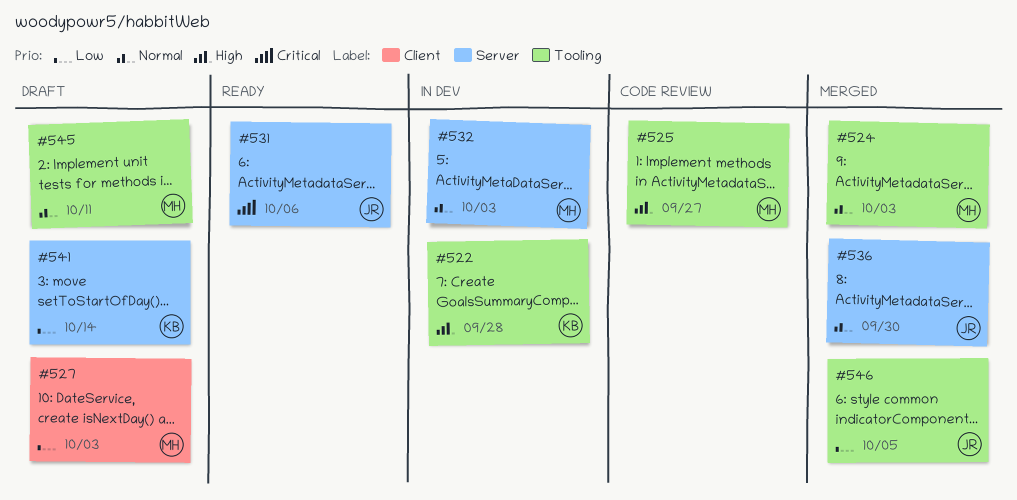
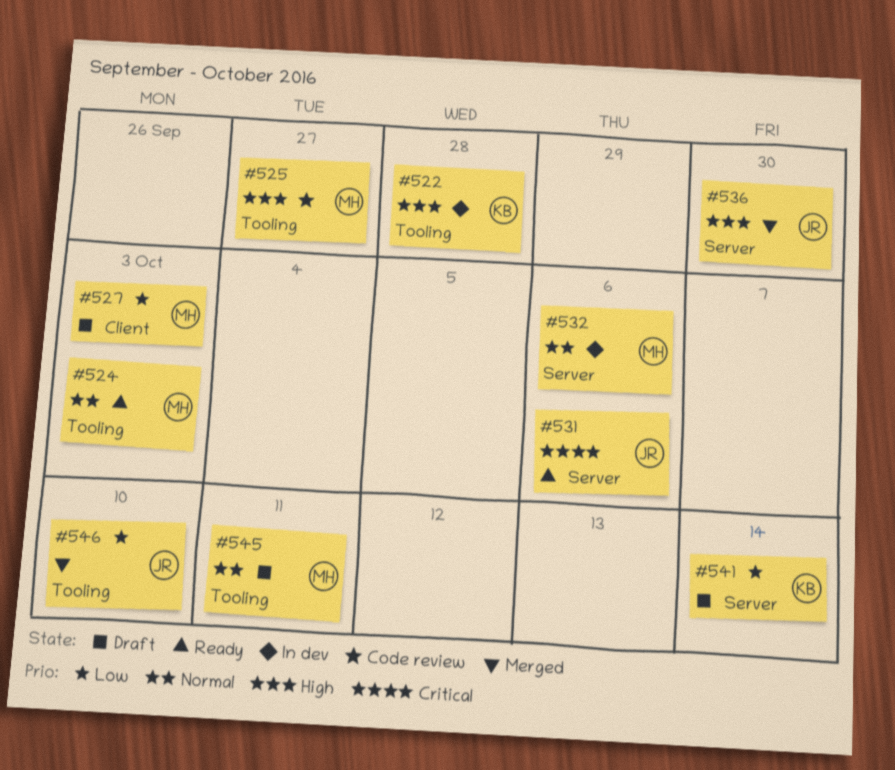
#524, status: Merged -> Ready
#532, due: Oct 3 -> Oct 6
#536, priority: Normal -> High
#546, due: Oct 5 -> Oct 10

